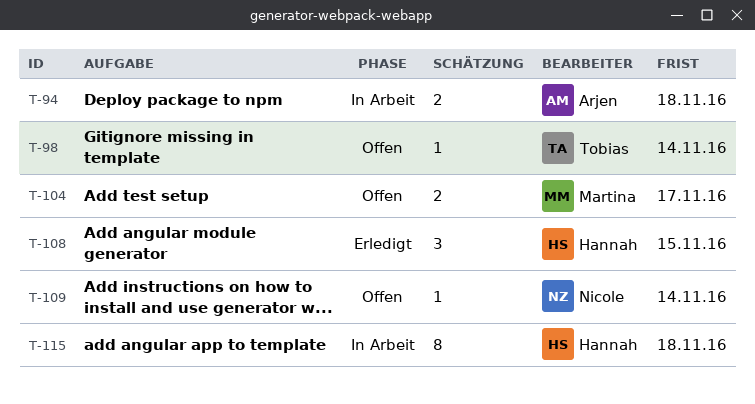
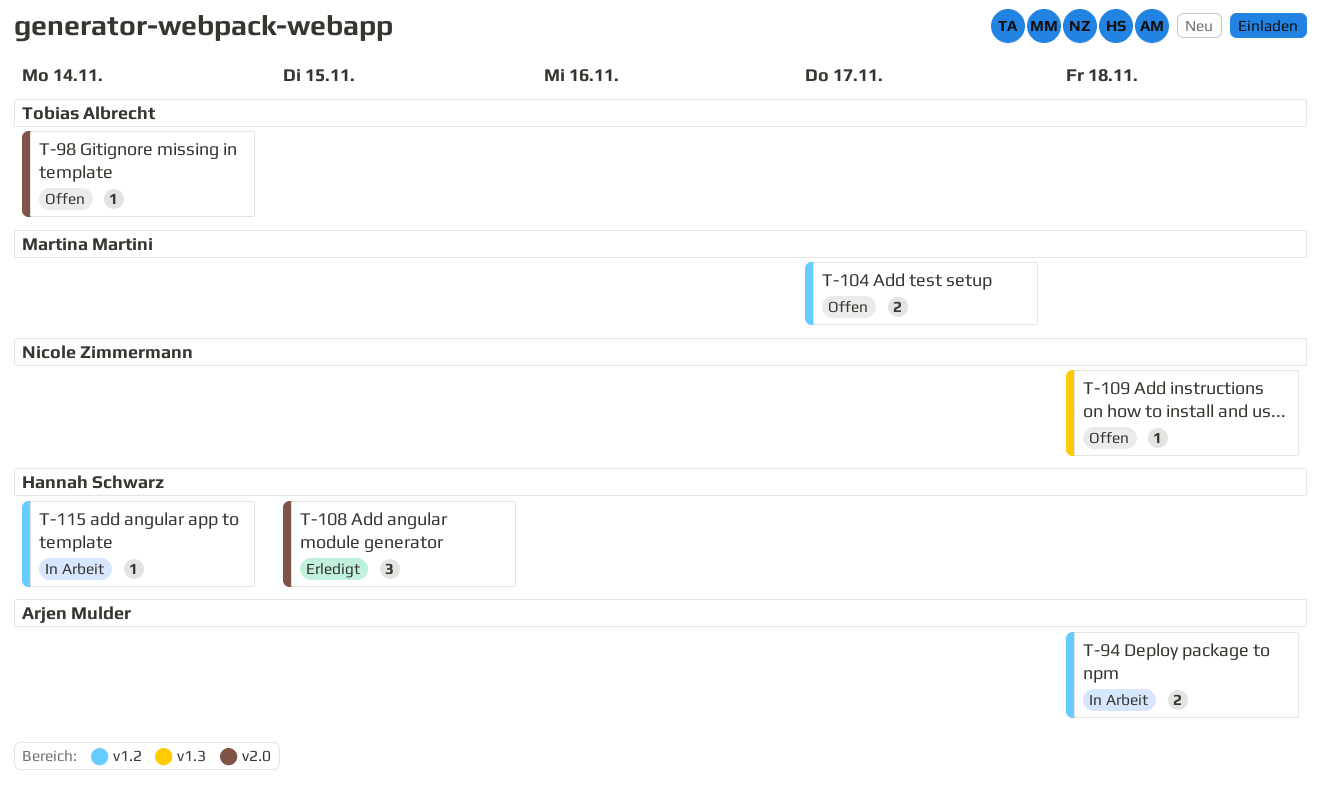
T-109, due: Nov 14 -> Nov 18
T-115, estimate: 8 -> 1
T-115, due: Nov 18 -> Nov 14

